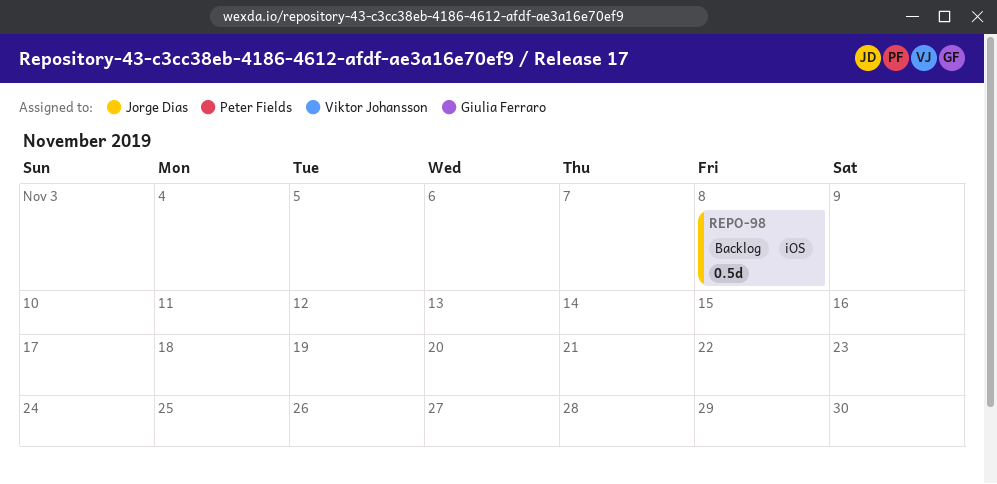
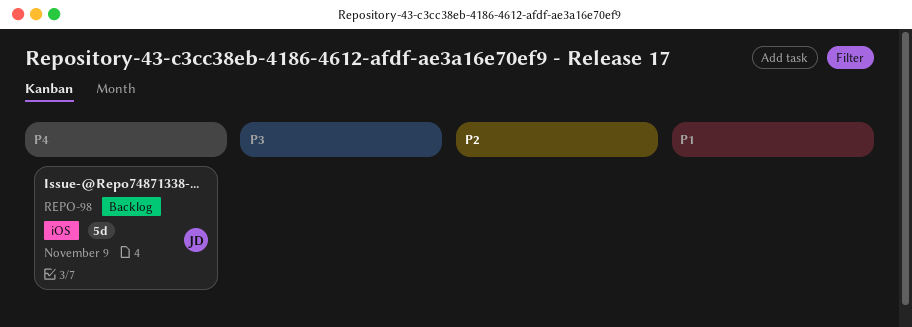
REPO-98, estimate: 0.5d -> 5d
REPO-98, due: Nov 8 -> Nov 9

